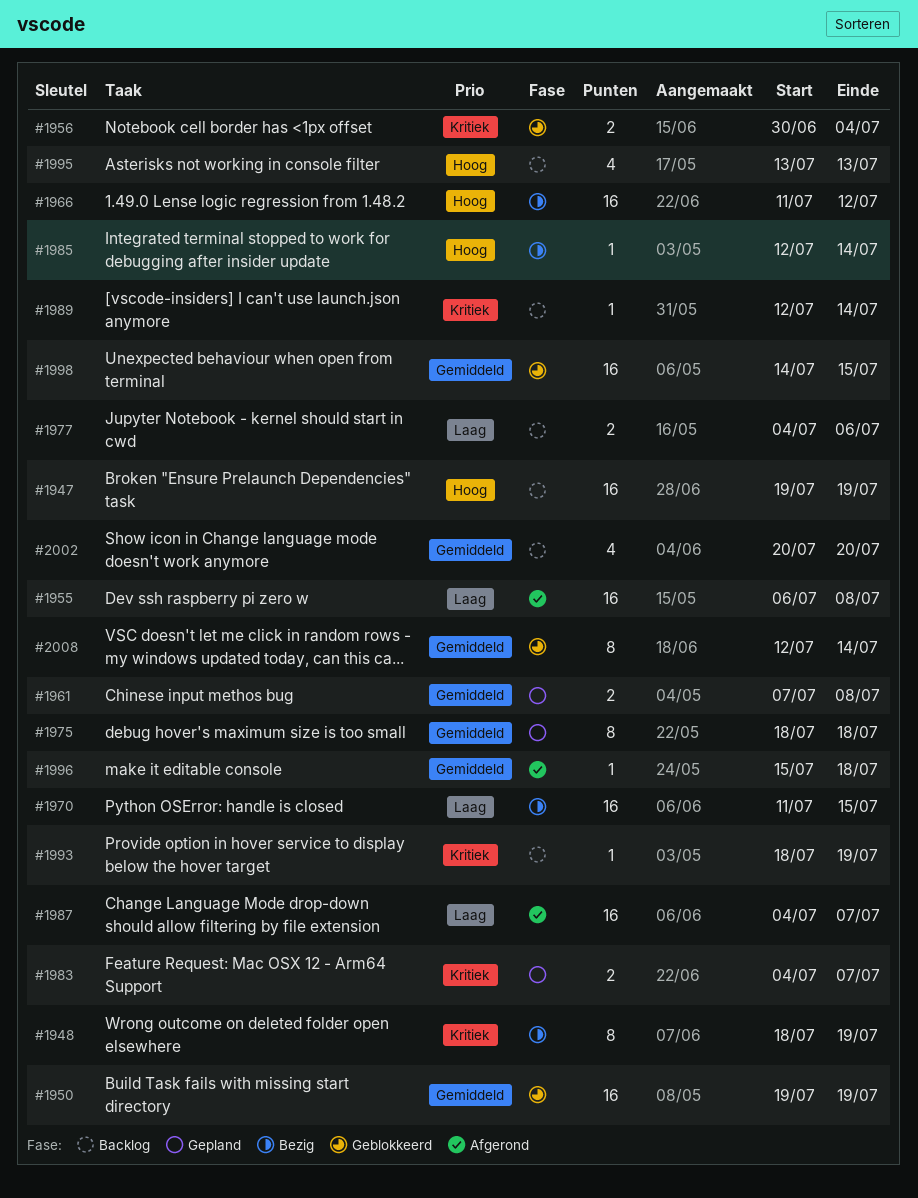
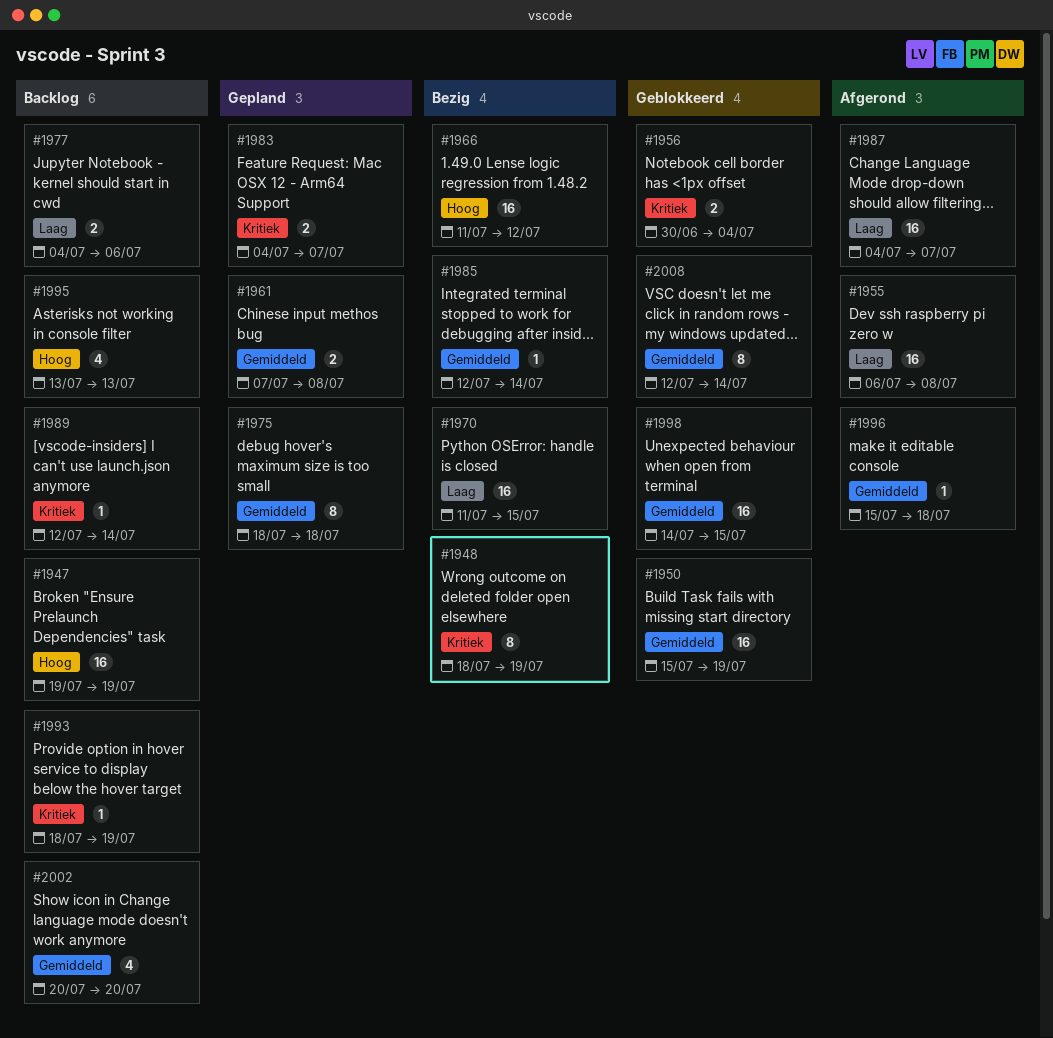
#1950, start: Jul 19 -> Jul 15
#1985, priority: Hoog -> Gemiddeld

